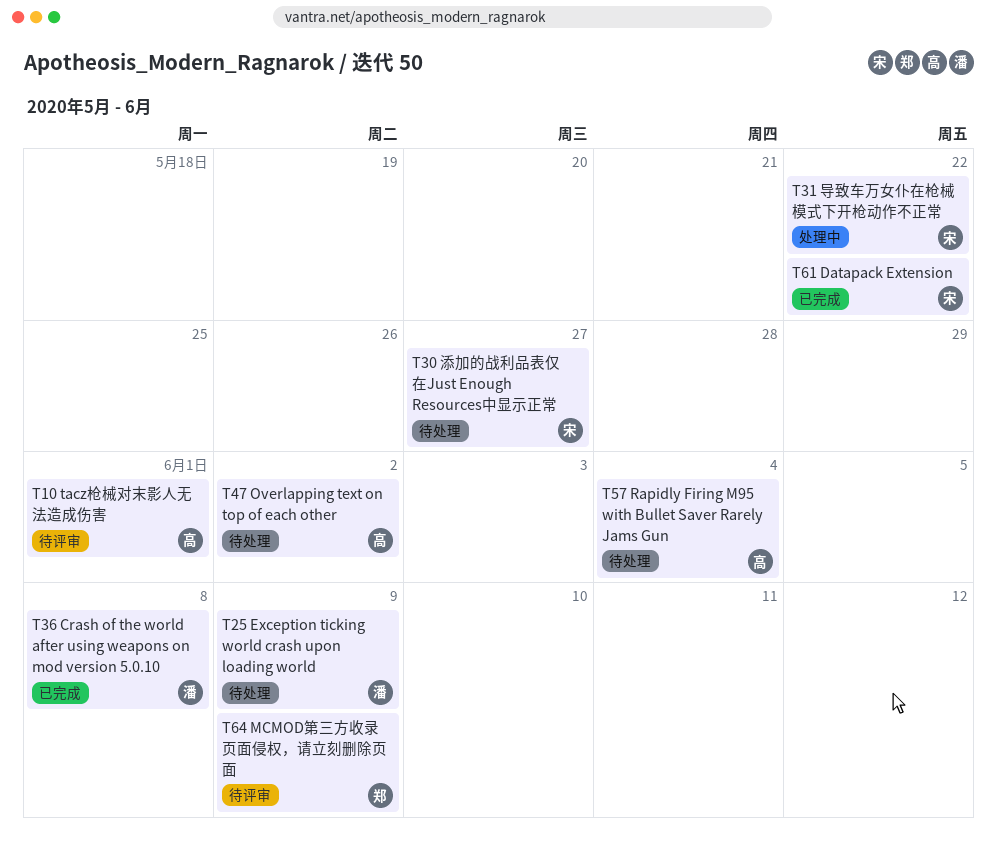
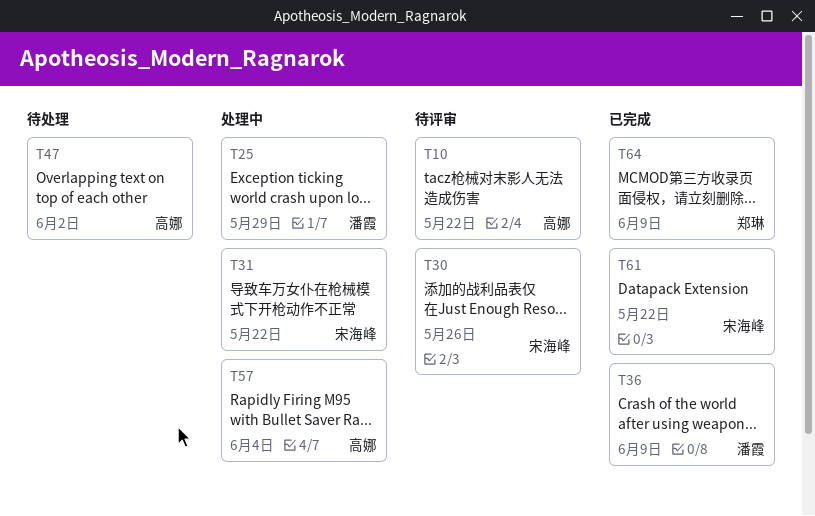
T10, due: Jun 1 -> May 22
T25, status: 待处理 -> 处理中
T25, due: Jun 9 -> May 29
T30, status: 待处理 -> 待评审
T30, due: May 27 -> May 26
T36, due: Jun 8 -> Jun 9
T57, status: 待处理 -> 处理中
T64, status: 待评审 -> 已完成

